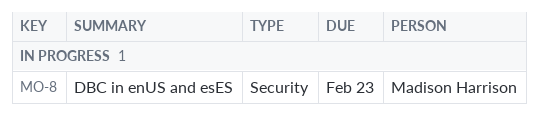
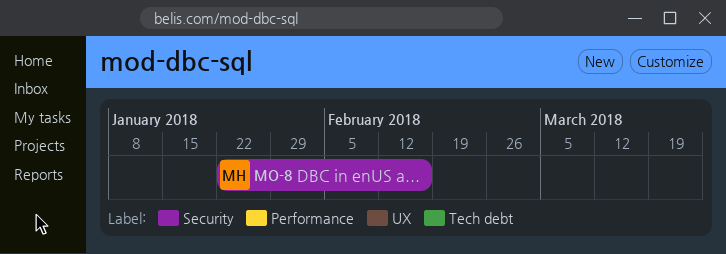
MO-8, due: Feb 23 -> Feb 16

